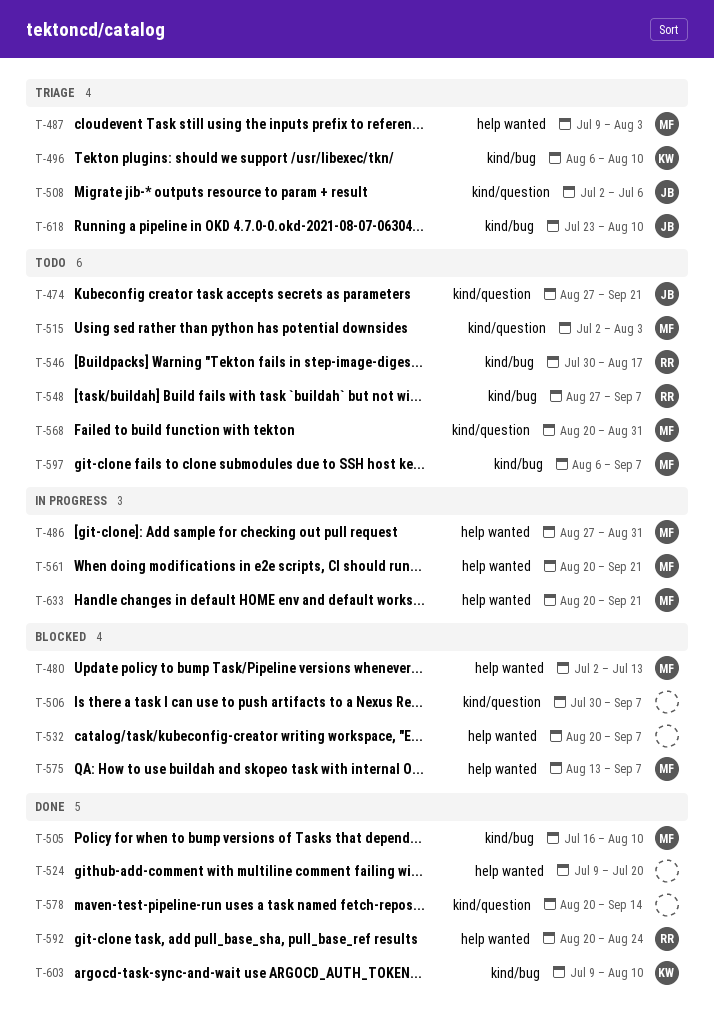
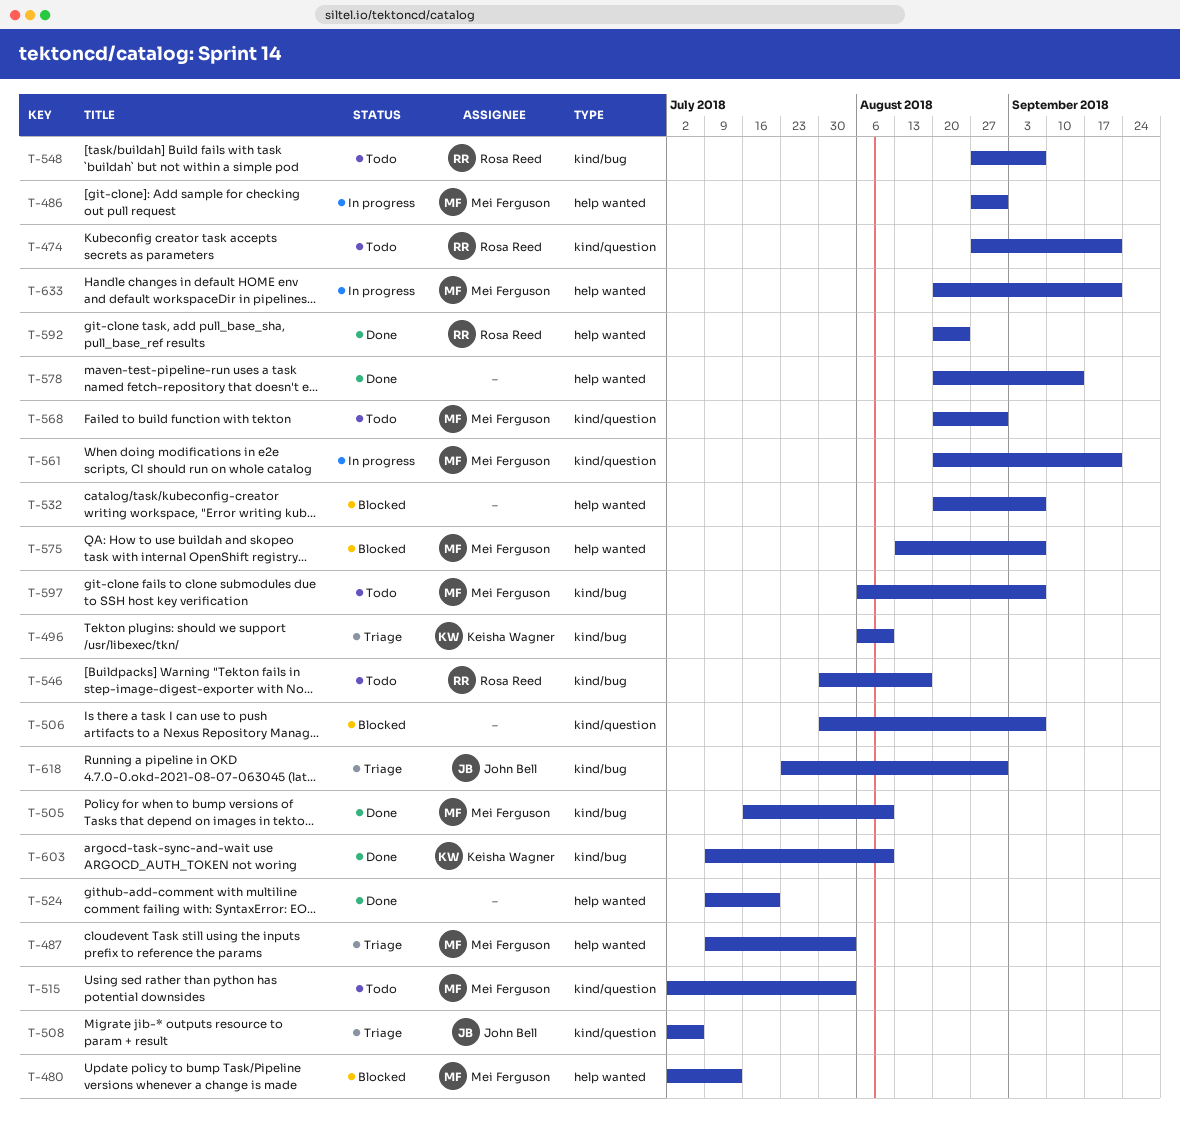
T-474, owner: John Bell -> Rosa Reed
T-561, label: help wanted -> kind/question
T-578, label: kind/question -> help wanted
T-618, due: Aug 10 -> Aug 31

